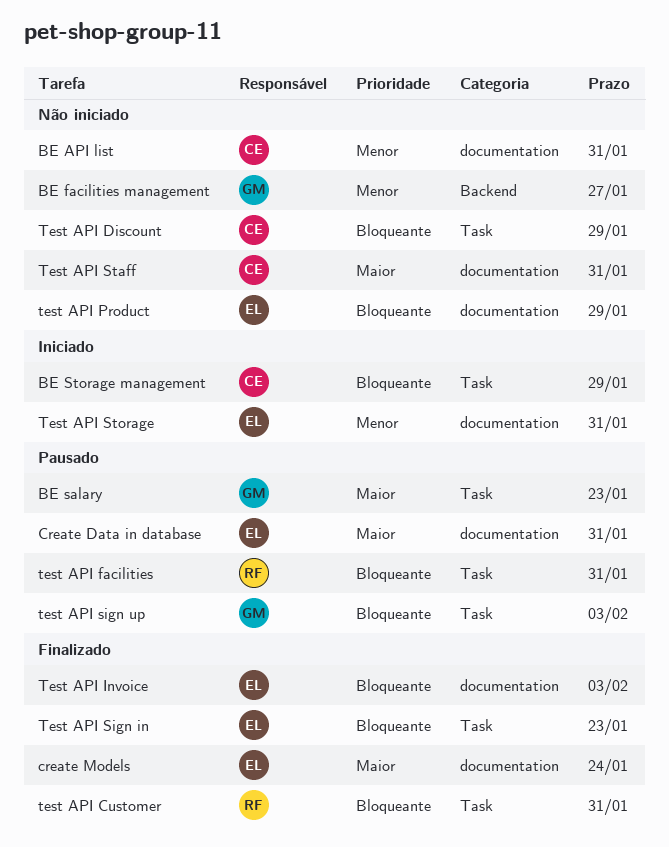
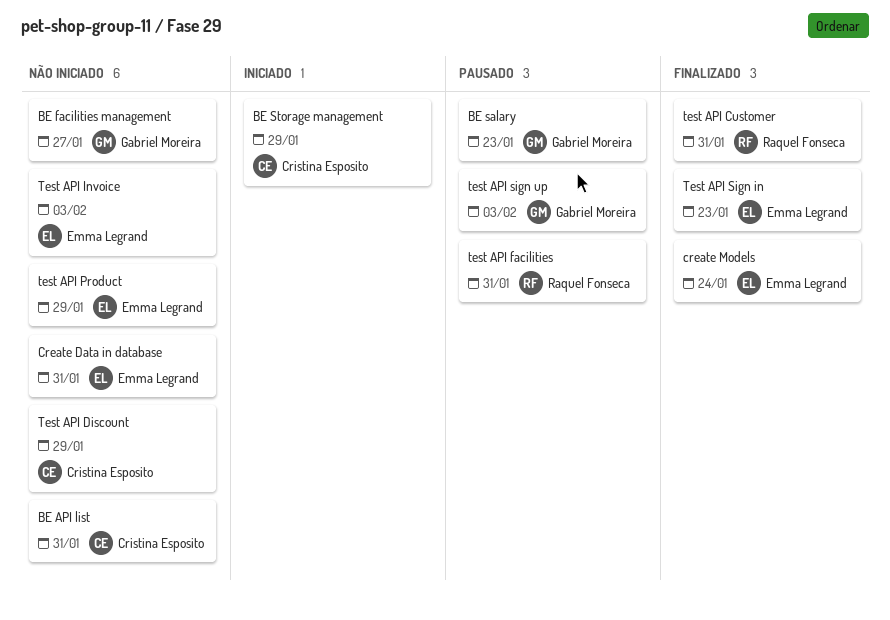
Create Data in database, status: Pausado -> Não iniciado
Test API Invoice, status: Finalizado -> Não iniciado
Test API Staff: present -> none
Test API Storage: present -> none

